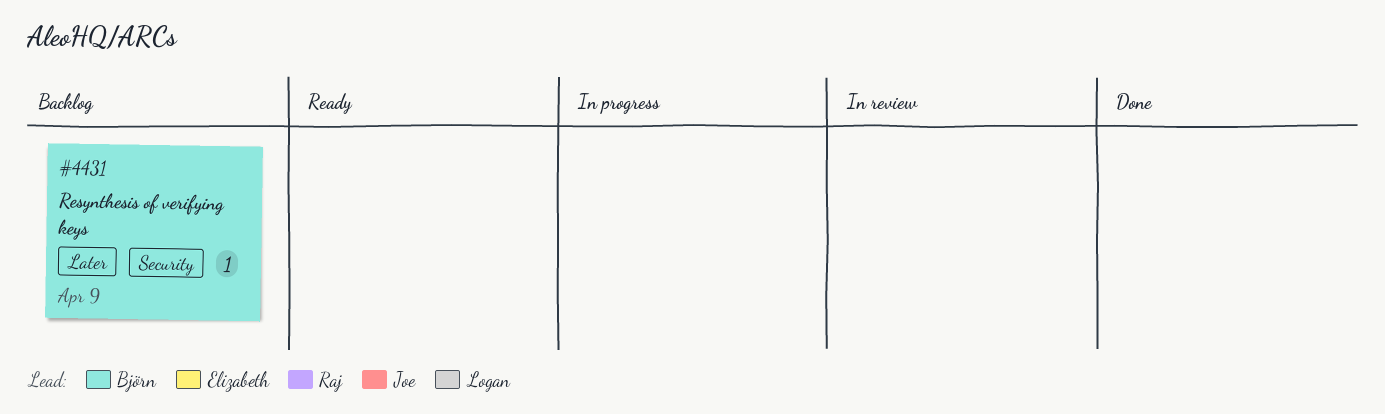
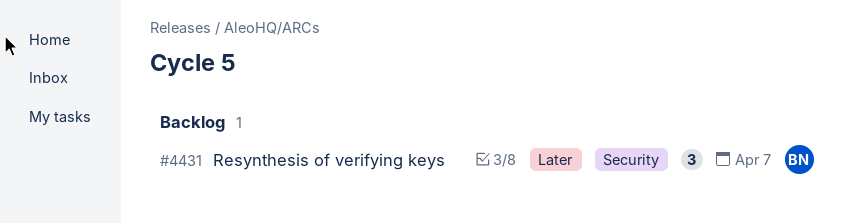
#4431, estimate: 1 -> 3
#4431, due: Apr 9 -> Apr 7

